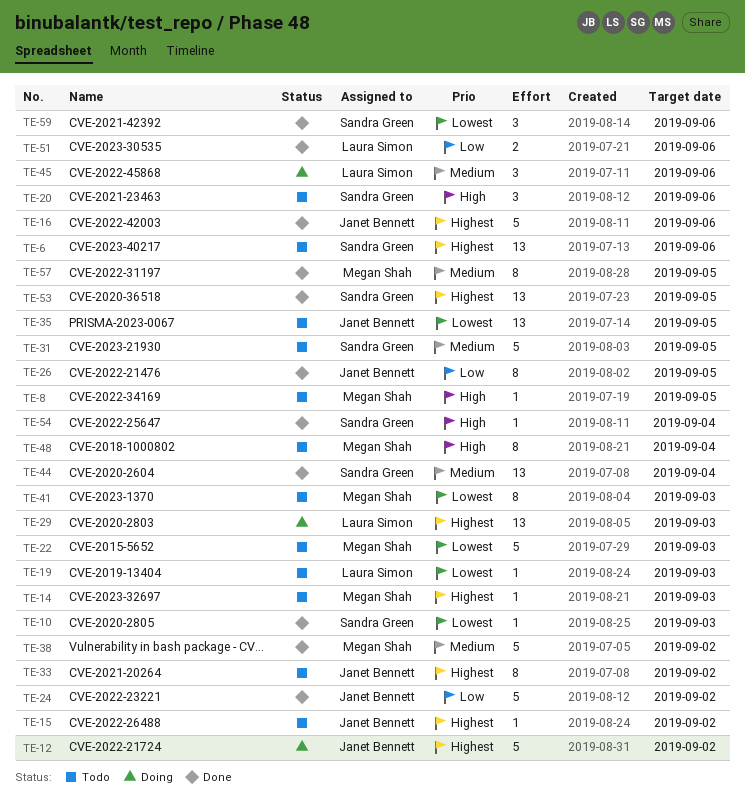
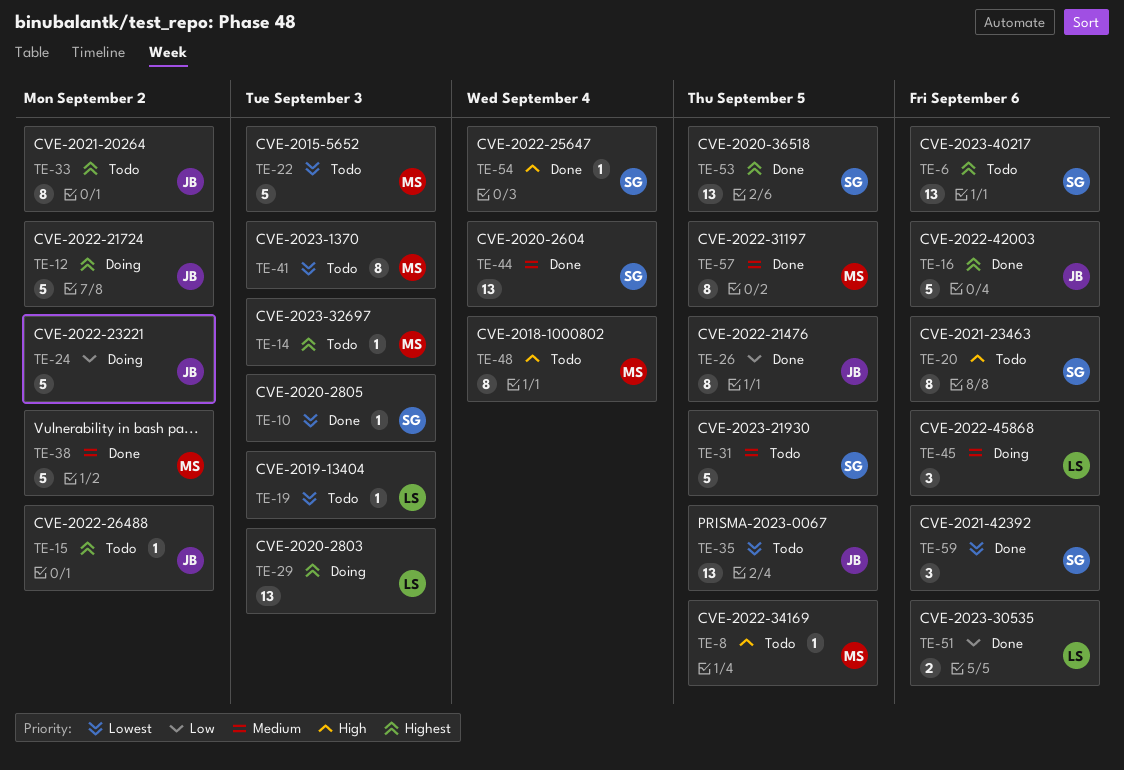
TE-20, estimate: 3 -> 8
TE-24, status: Done -> Doing

